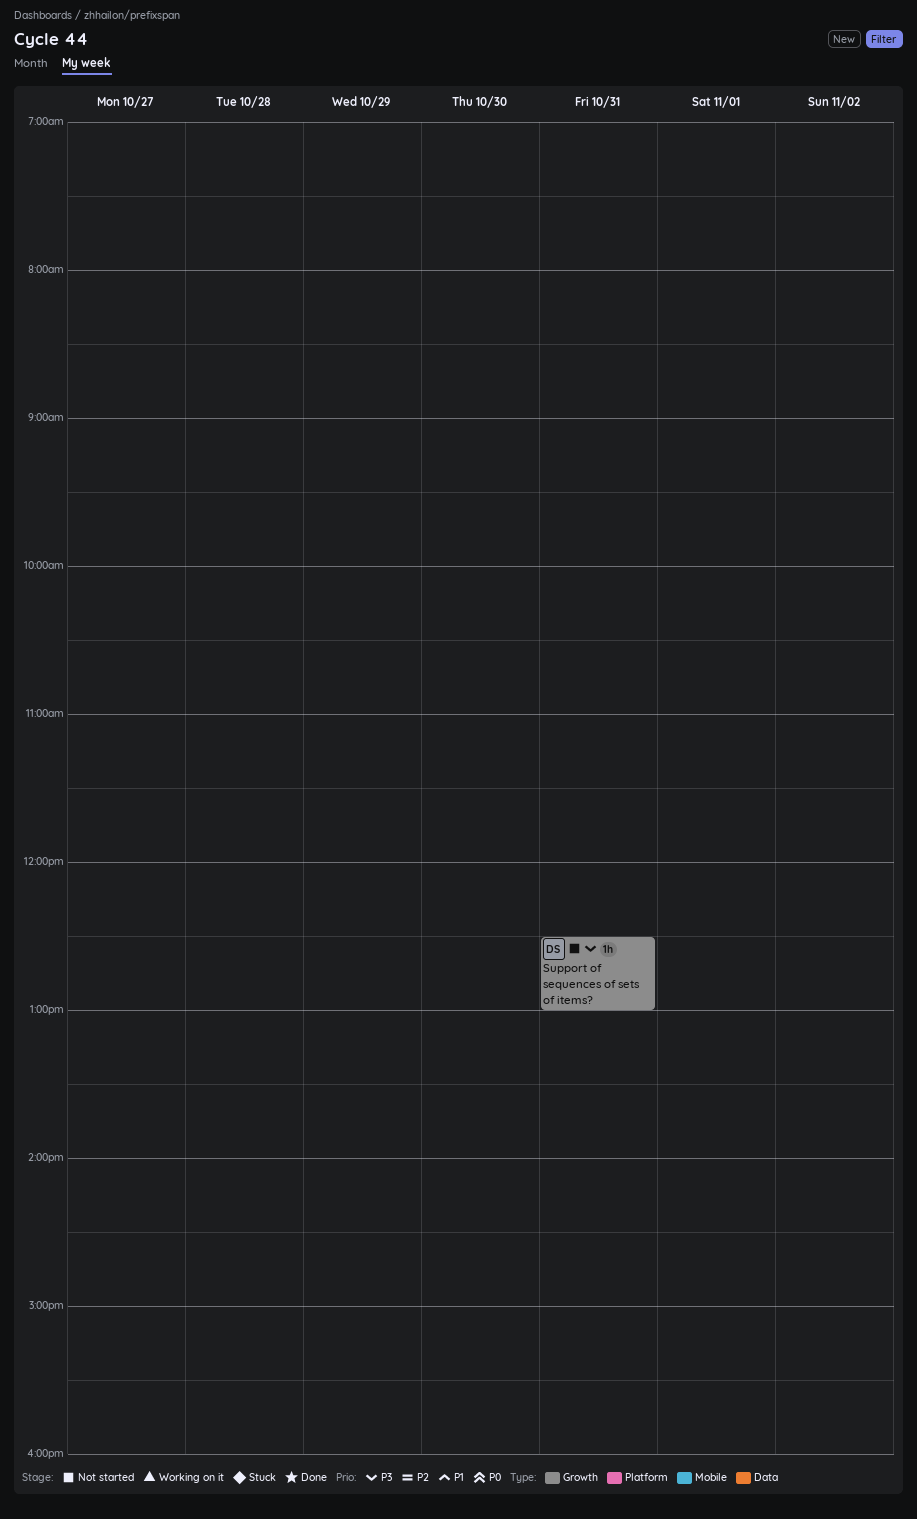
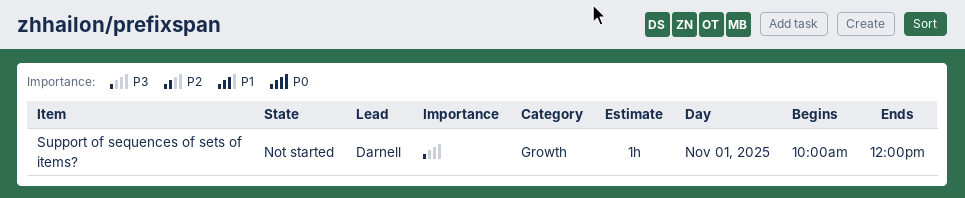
Support of sequences of sets of items?, day: Oct 31 -> Nov 1
Support of sequences of sets of items?, begins: 12:30 -> 10:00
Support of sequences of sets of items?, ends: 13:00 -> 12:00

